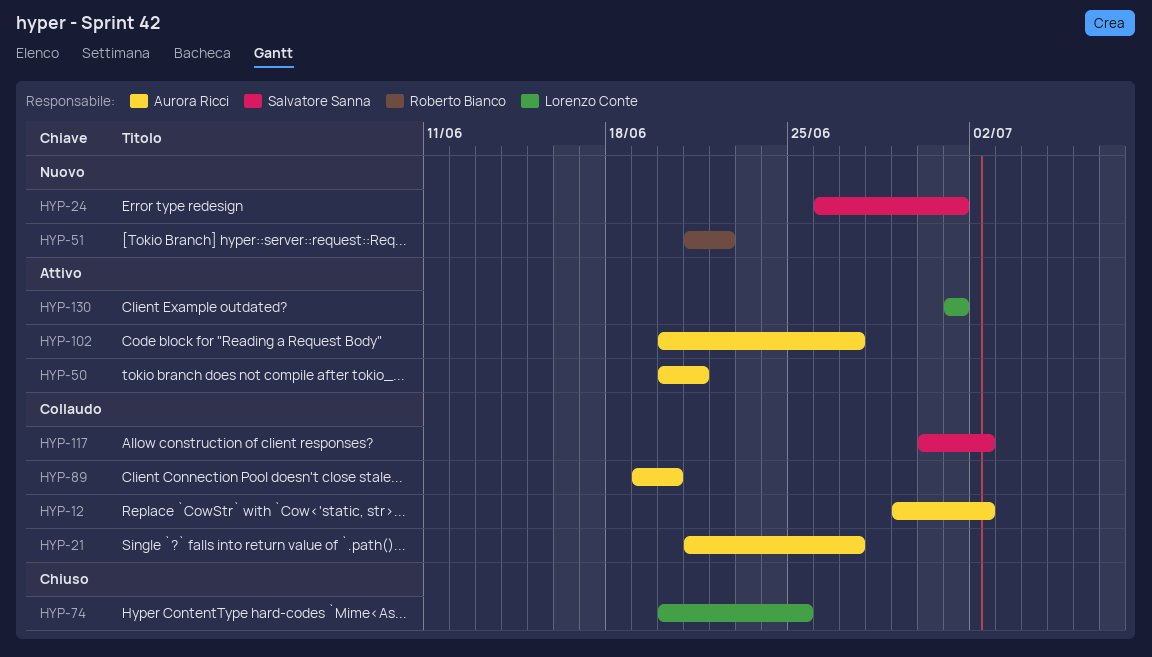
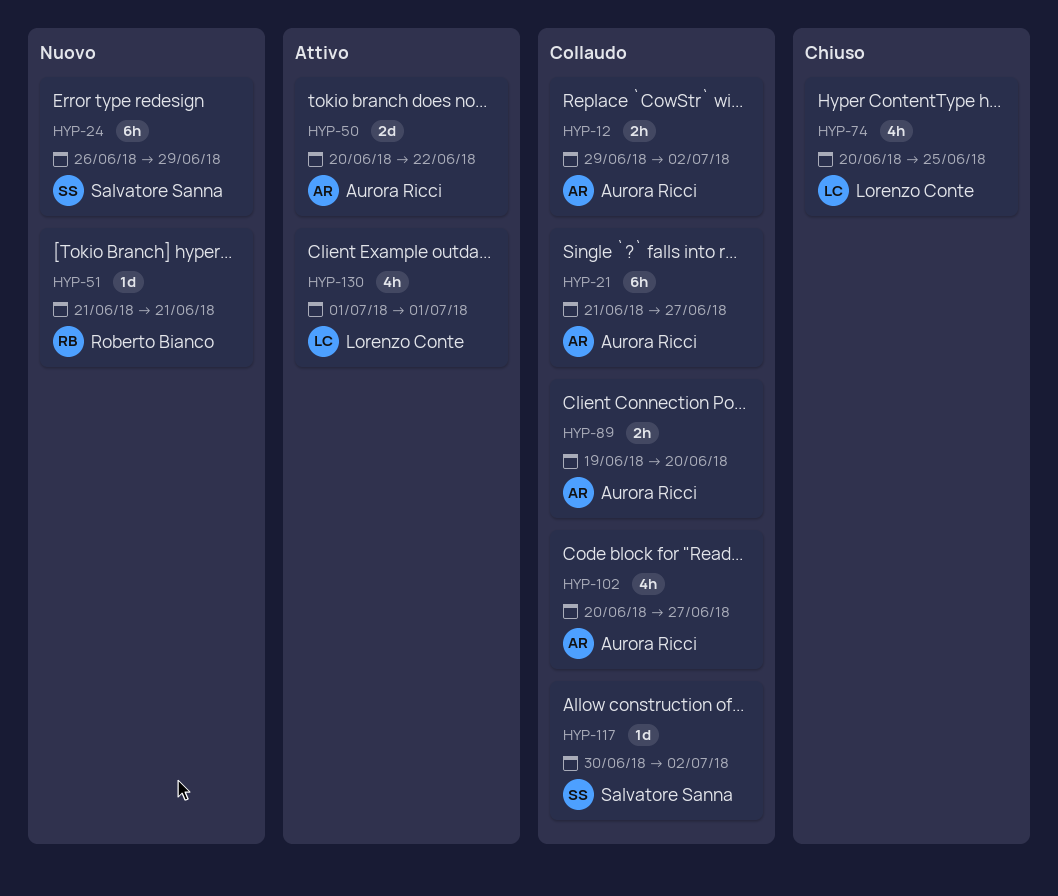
HYP-24, due: Jul 1 -> Jun 29
HYP-50, due: Jun 21 -> Jun 22
HYP-51, due: Jun 22 -> Jun 21
HYP-102, status: Attivo -> Collaudo

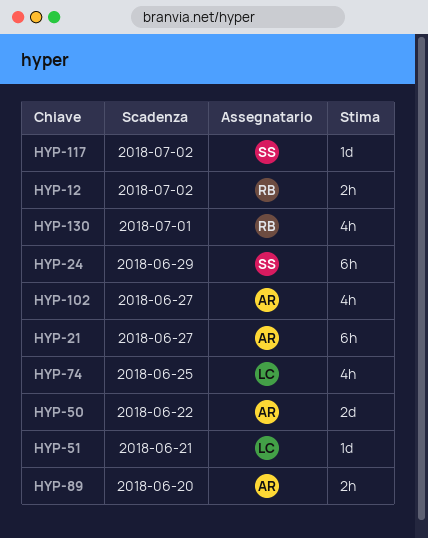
HYP-12, owner: Aurora Ricci -> Roberto Bianco
HYP-51, owner: Roberto Bianco -> Lorenzo Conte
HYP-130, owner: Lorenzo Conte -> Roberto Bianco

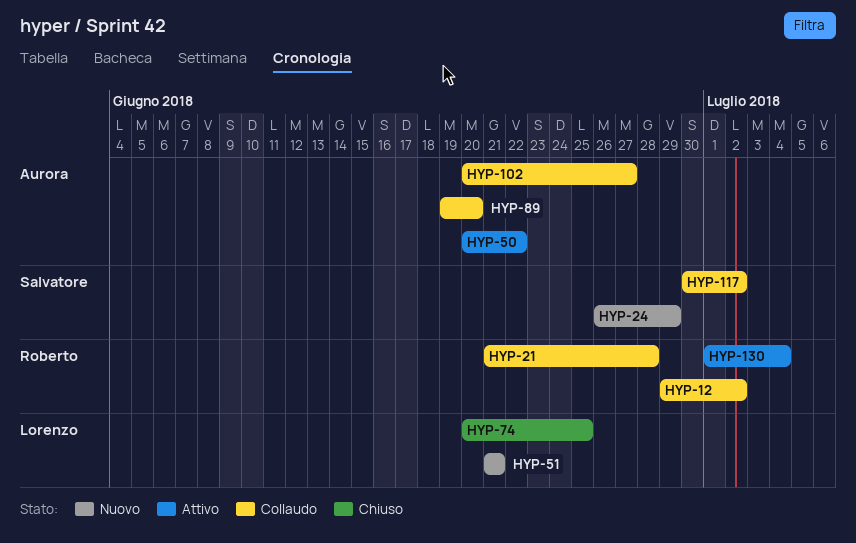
HYP-21, owner: Aurora -> Roberto
HYP-21, due: Jun 27 -> Jun 28
HYP-130, due: Jul 1 -> Jul 4

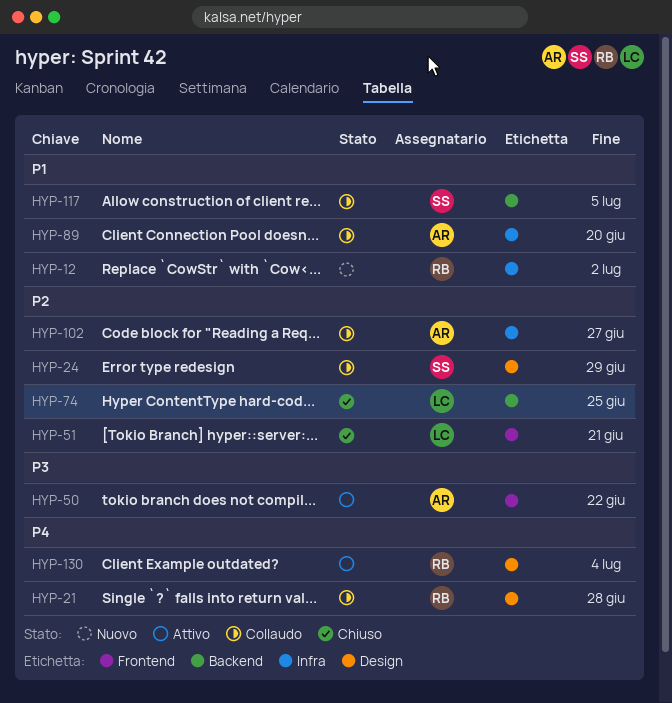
HYP-12, status: Collaudo -> Nuovo
HYP-24, status: Nuovo -> Collaudo
HYP-51, status: Nuovo -> Chiuso
HYP-117, due: Jul 2 -> Jul 5

